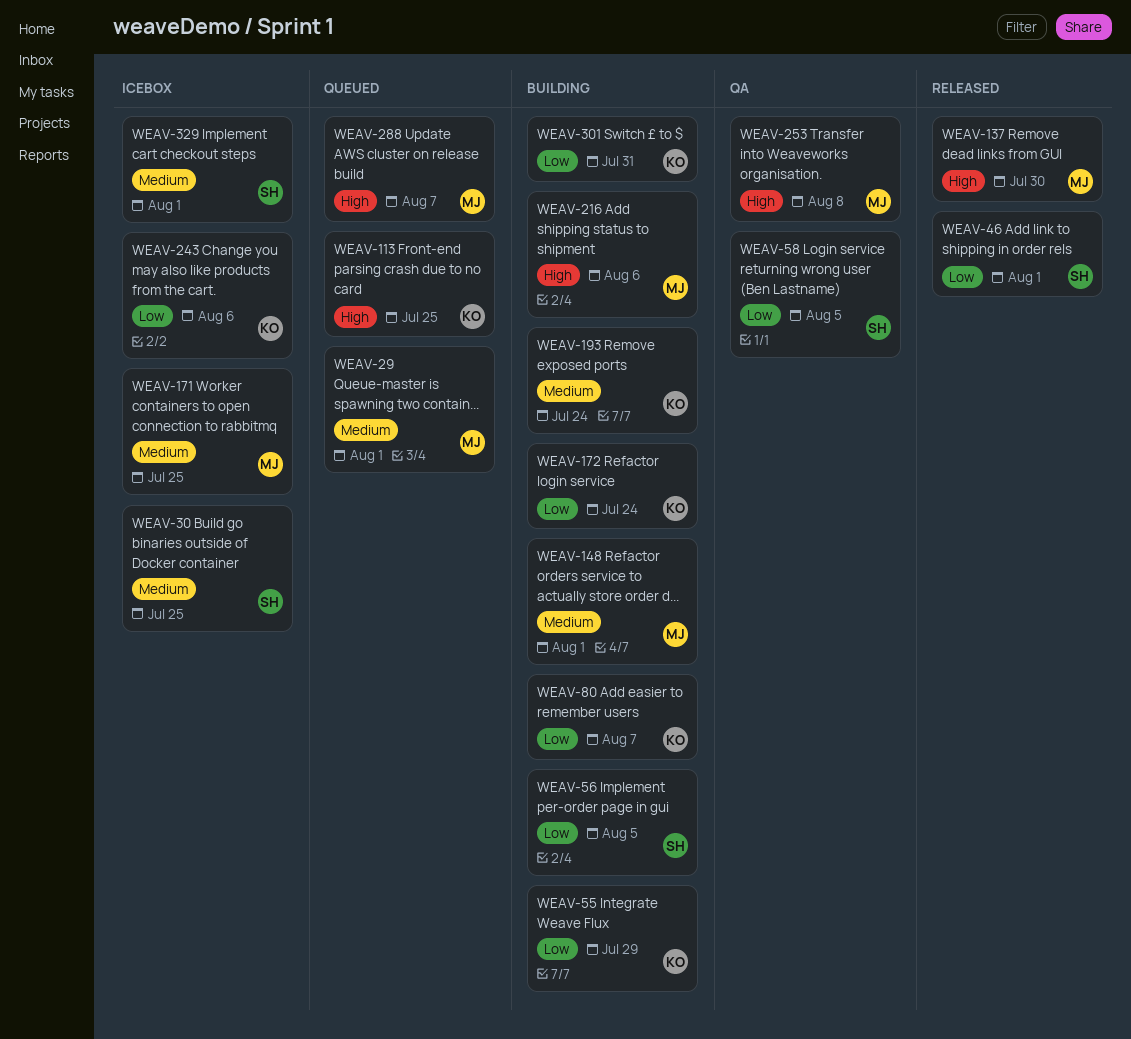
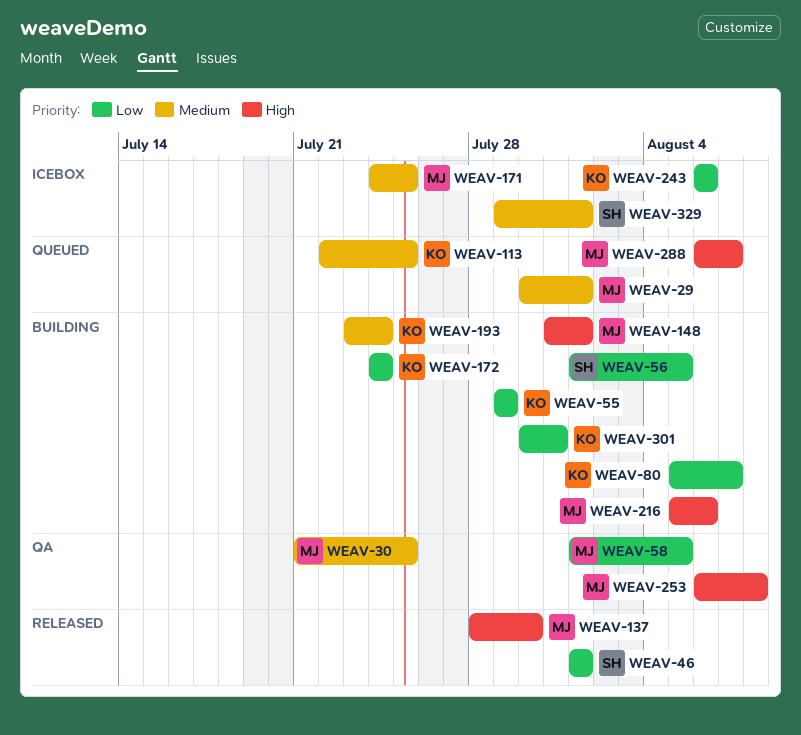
WEAV-30, status: Icebox -> QA
WEAV-30, owner: SH -> MJ
WEAV-58, owner: SH -> MJ
WEAV-113, priority: High -> Medium
WEAV-148, priority: Medium -> High

